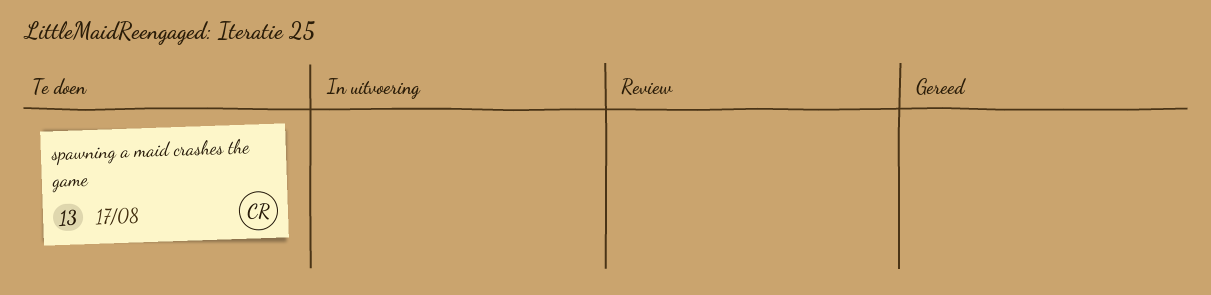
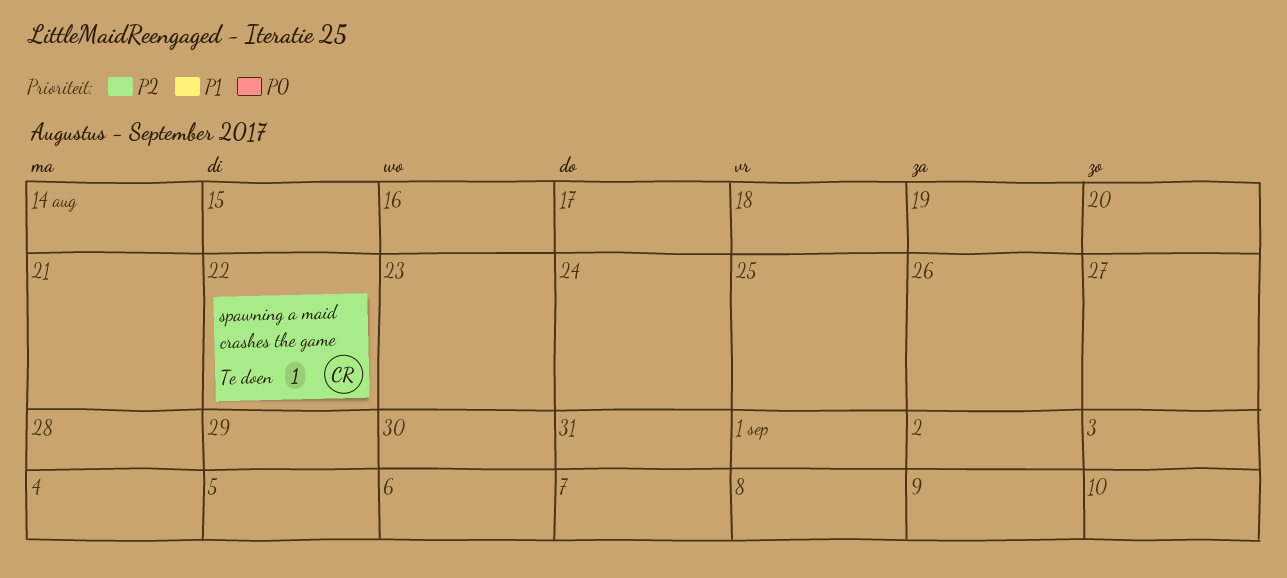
spawning a maid crashes the game, estimate: 13 -> 1
spawning a maid crashes the game, due: Aug 17 -> Aug 22

